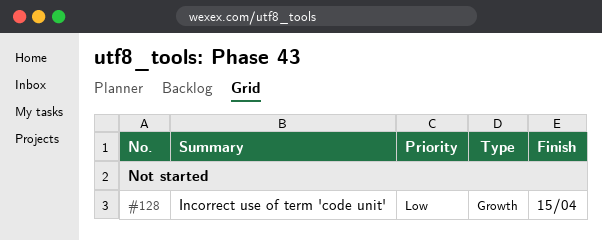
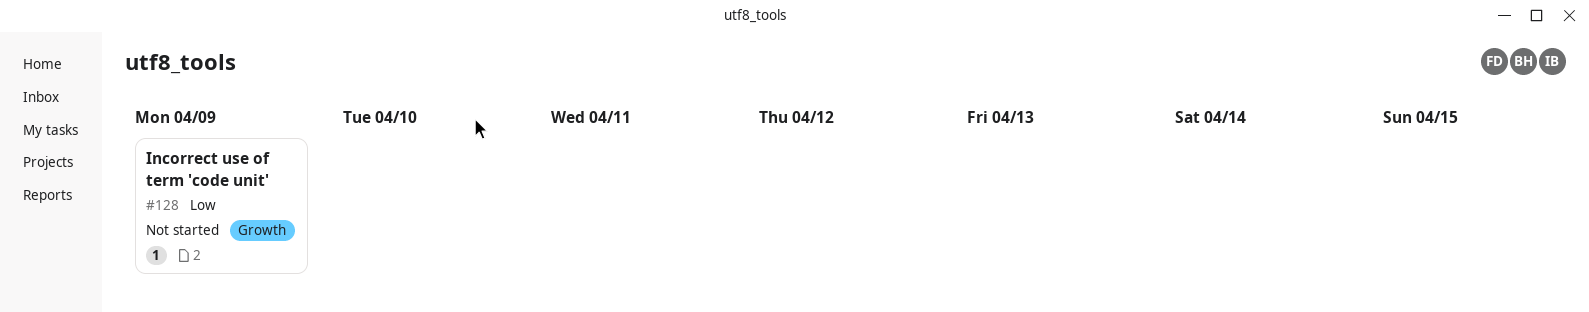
#128, due: Apr 15 -> Apr 9

